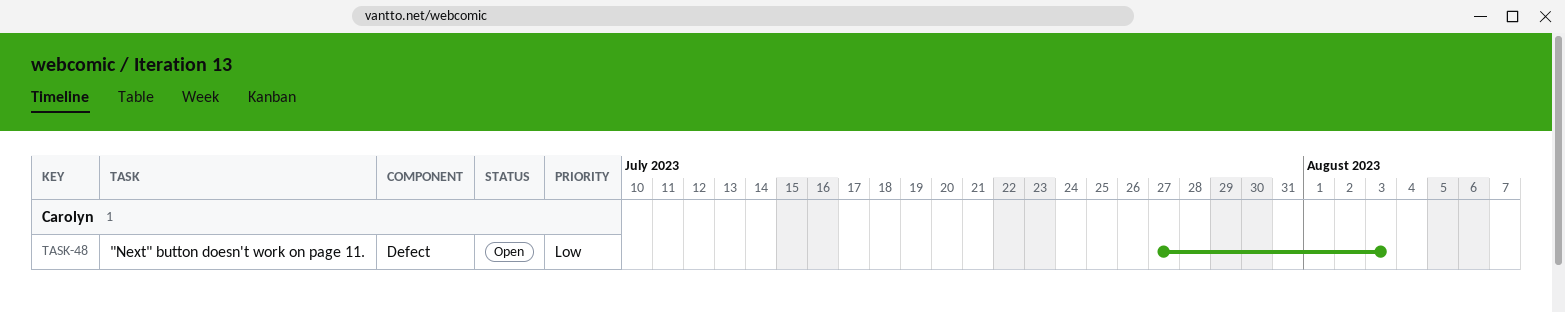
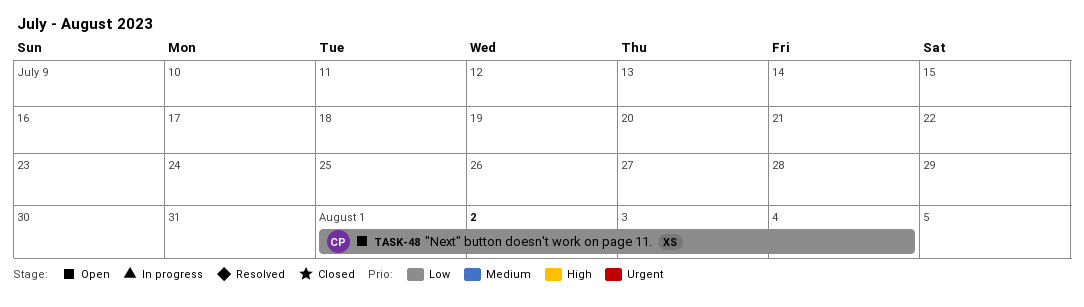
TASK-48, start: Jul 27 -> Aug 1
TASK-48, due: Aug 3 -> Aug 4

